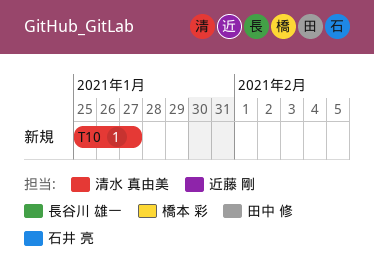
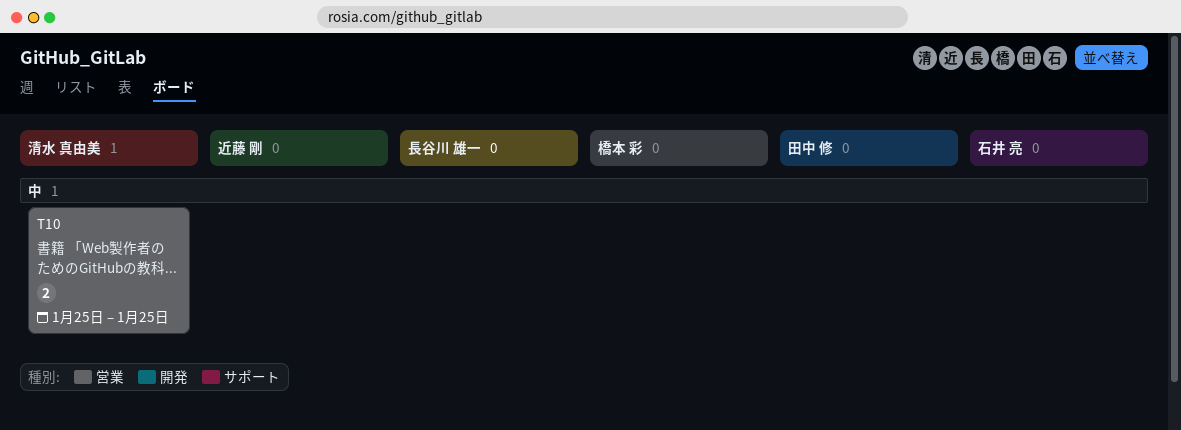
T10, estimate: 1 -> 2
T10, due: Jan 27 -> Jan 25

